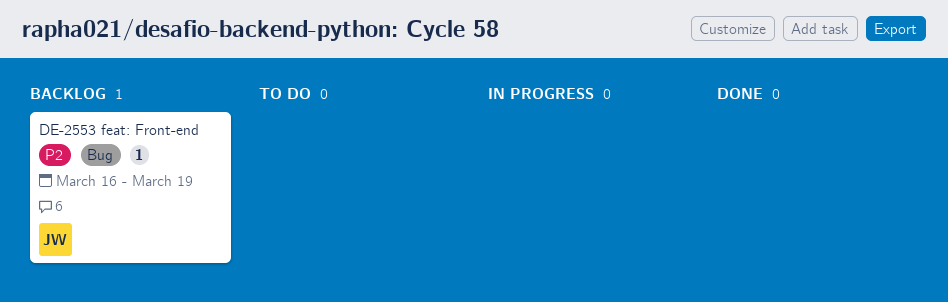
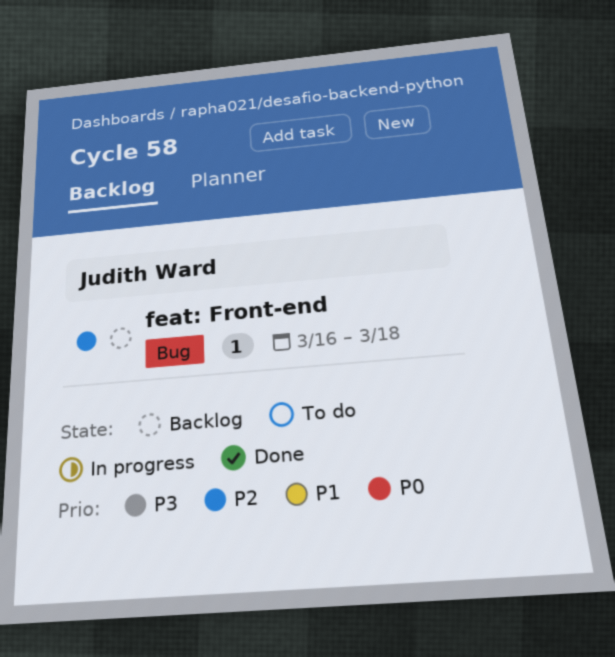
feat: Front-end, due: Mar 19 -> Mar 18

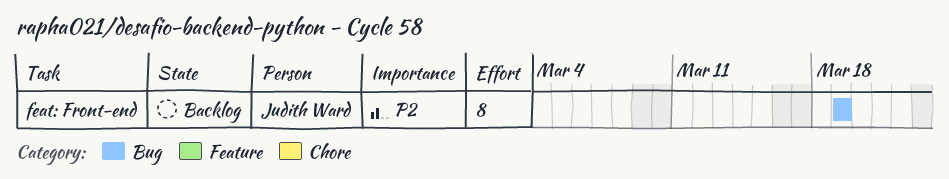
feat: Front-end, estimate: 1 -> 8
feat: Front-end, start: Mar 16 -> Mar 19
feat: Front-end, due: Mar 18 -> Mar 19

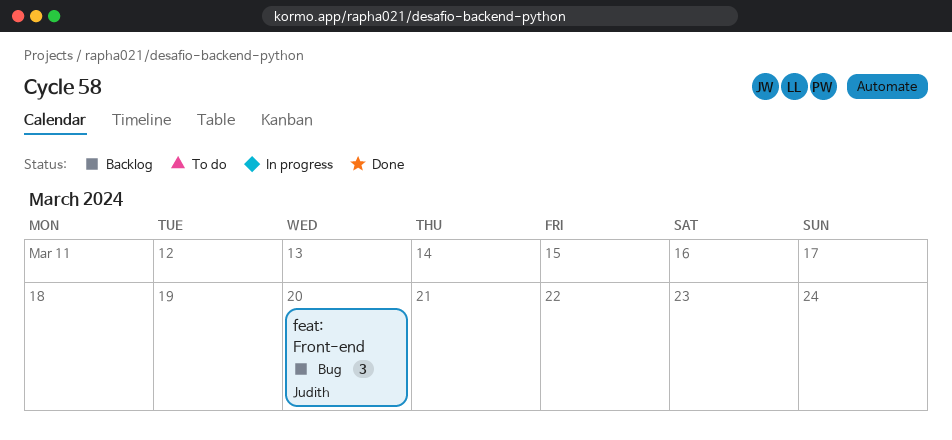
feat: Front-end, estimate: 8 -> 3
feat: Front-end, due: Mar 19 -> Mar 20

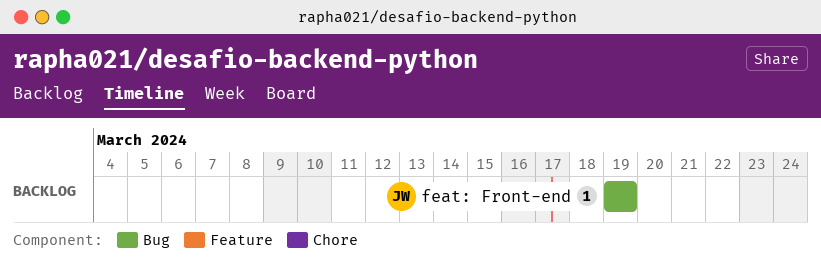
feat: Front-end, estimate: 3 -> 1
feat: Front-end, due: Mar 20 -> Mar 19

